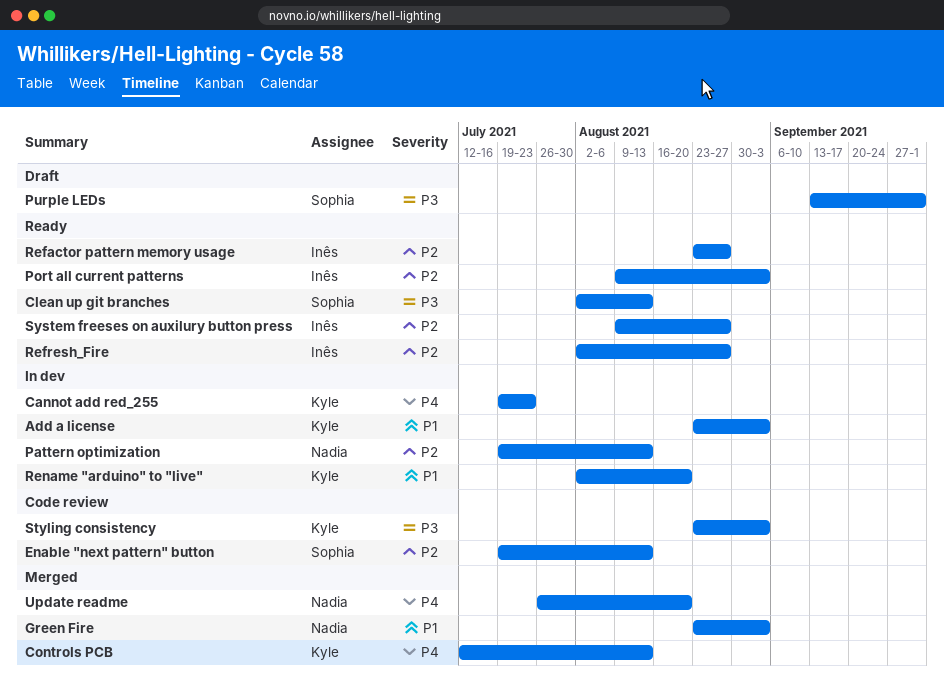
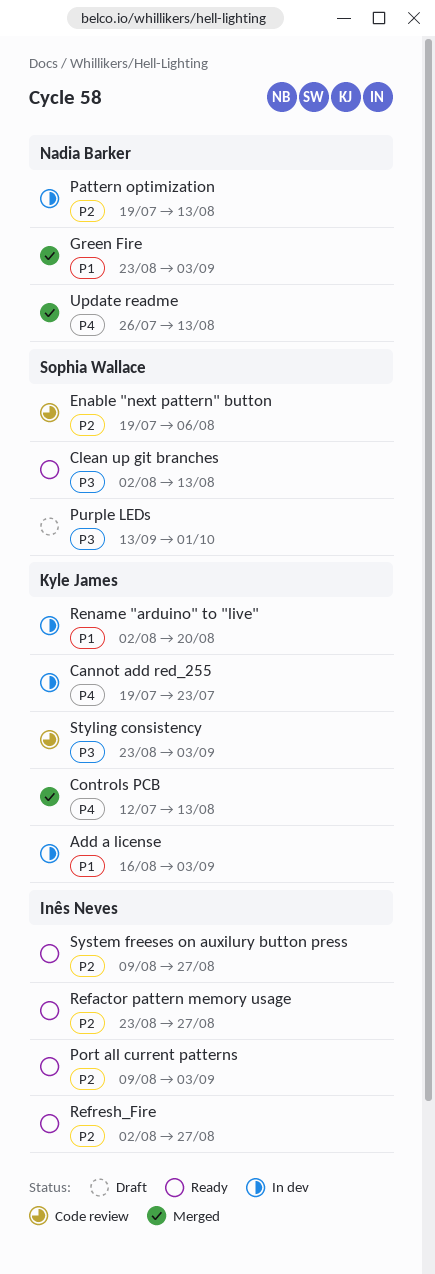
Add a license, start: Aug 23 -> Aug 16
Enable "next pattern" button, due: Aug 13 -> Aug 6
Update readme, due: Aug 20 -> Aug 13

